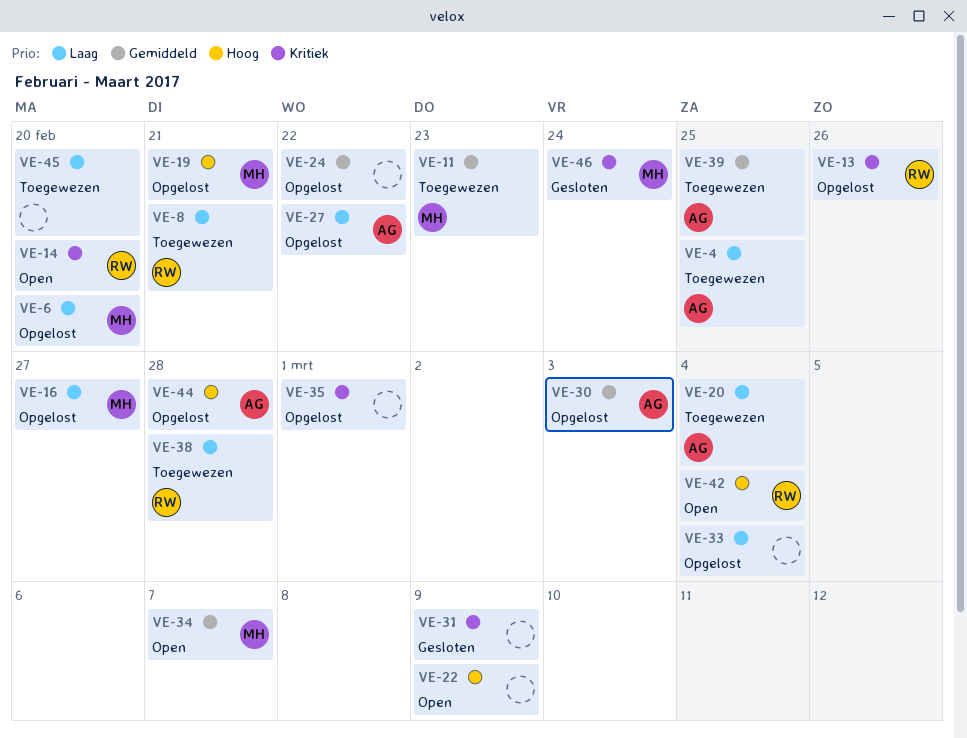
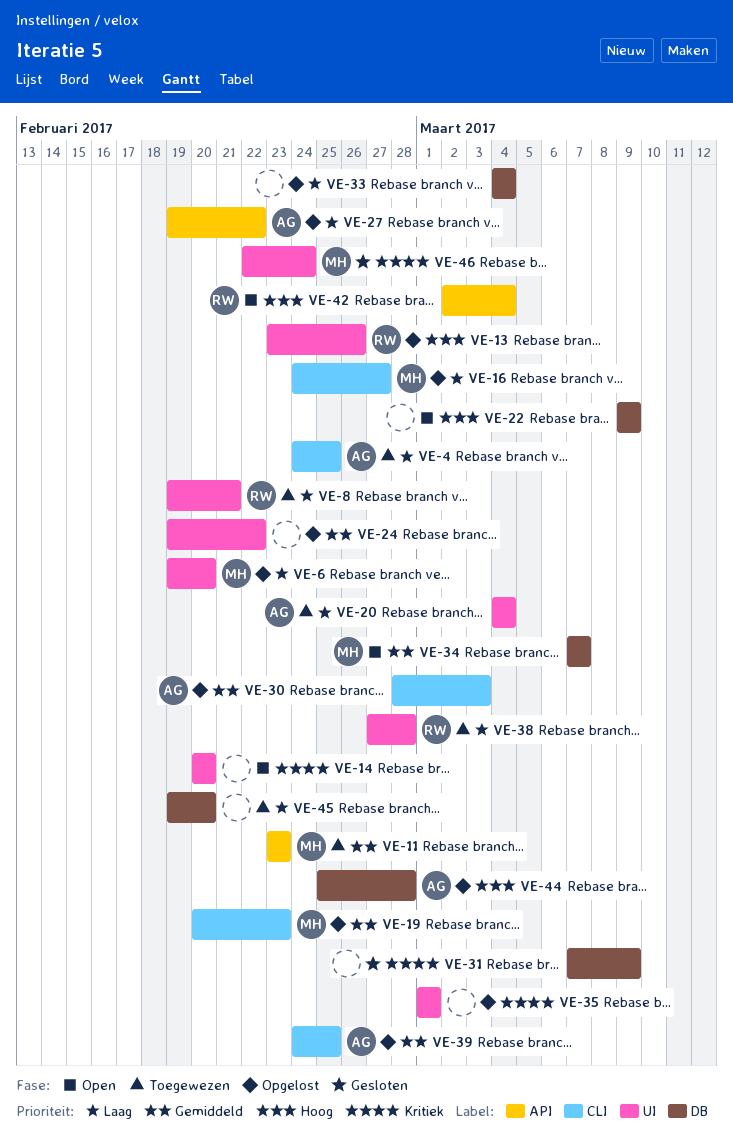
VE-13, priority: Kritiek -> Hoog
VE-14, owner: RW -> none
VE-19, priority: Hoog -> Gemiddeld
VE-19, due: Feb 21 -> Feb 23
VE-39, status: Toegewezen -> Opgelost

